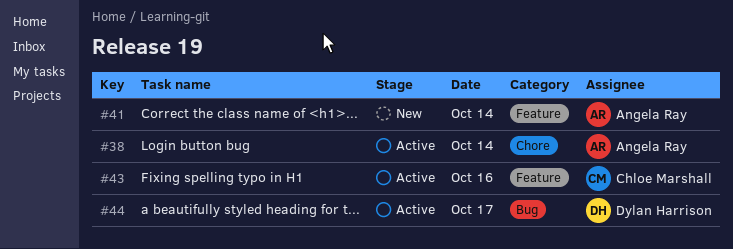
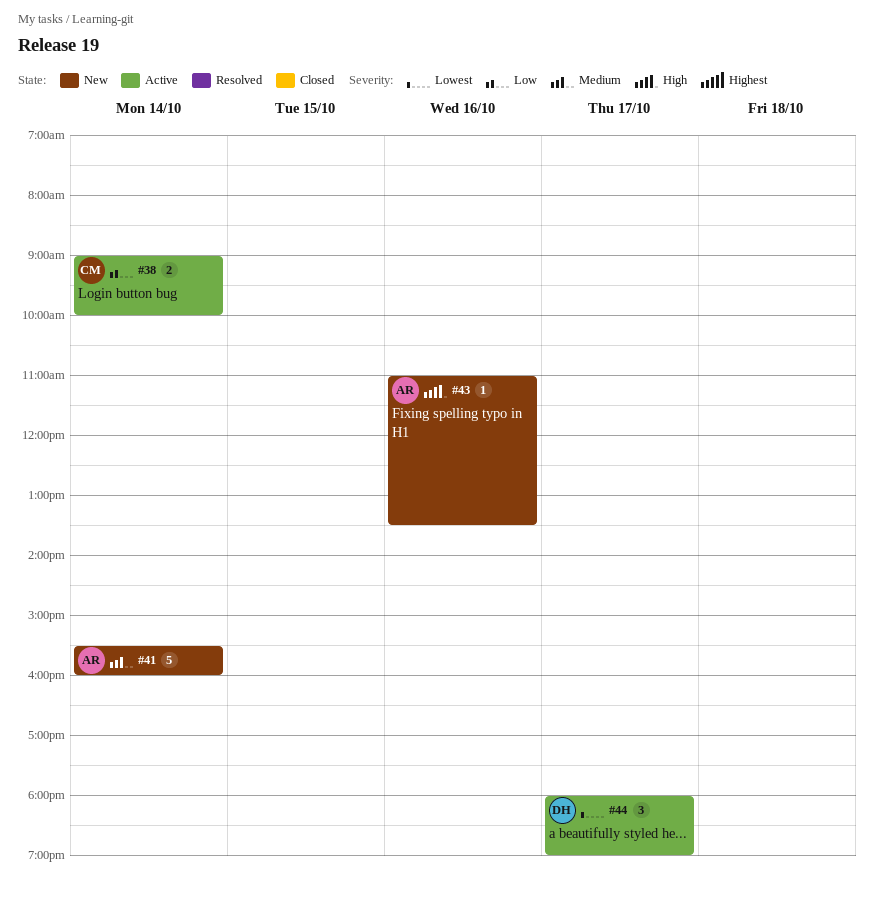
#38, owner: Angela Ray -> Chloe Marshall
#43, status: Active -> New
#43, owner: Chloe Marshall -> Angela Ray

